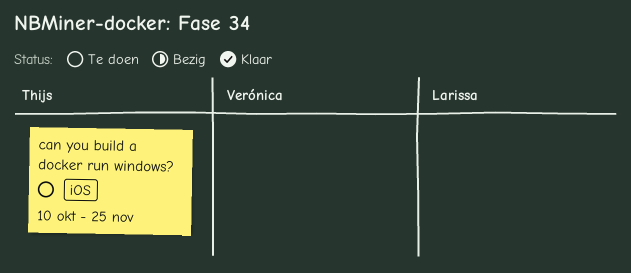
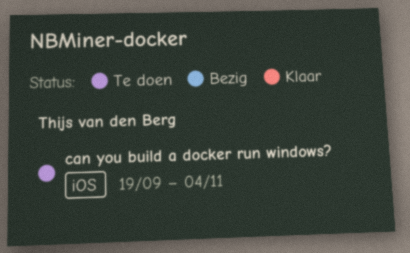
can you build a docker run windows?, start: Oct 10 -> Sep 19
can you build a docker run windows?, due: Nov 25 -> Nov 4

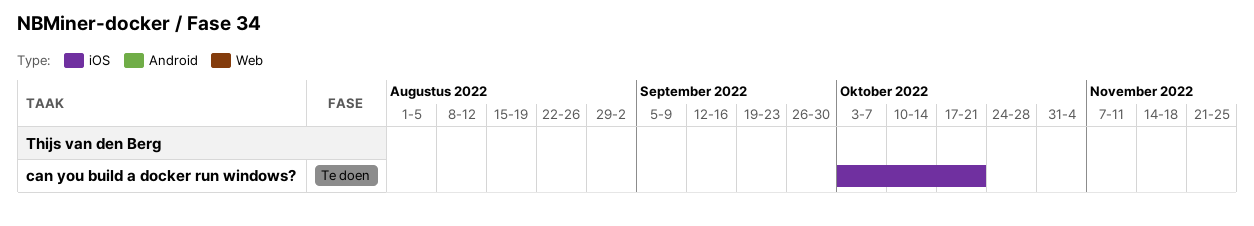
can you build a docker run windows?, start: Sep 19 -> Oct 3
can you build a docker run windows?, due: Nov 4 -> Oct 21

